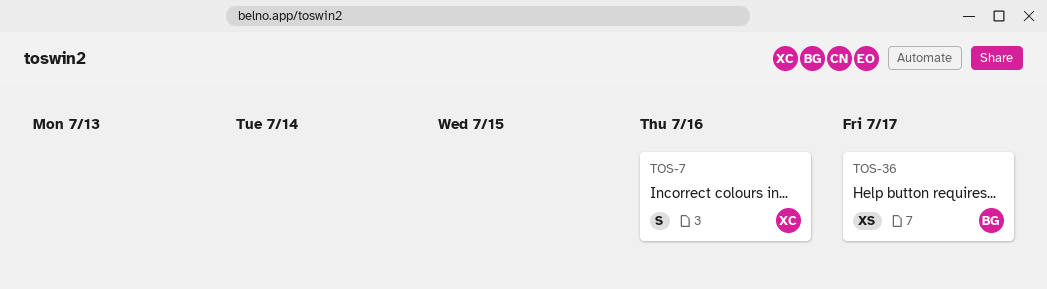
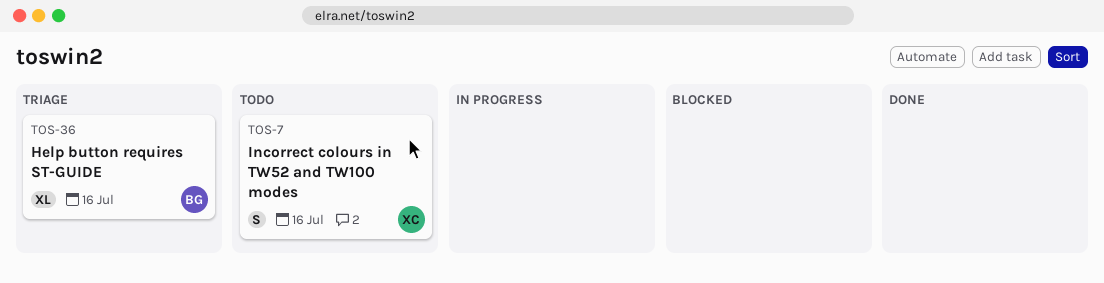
TOS-36, estimate: XS -> XL
TOS-36, due: Jul 17 -> Jul 16

